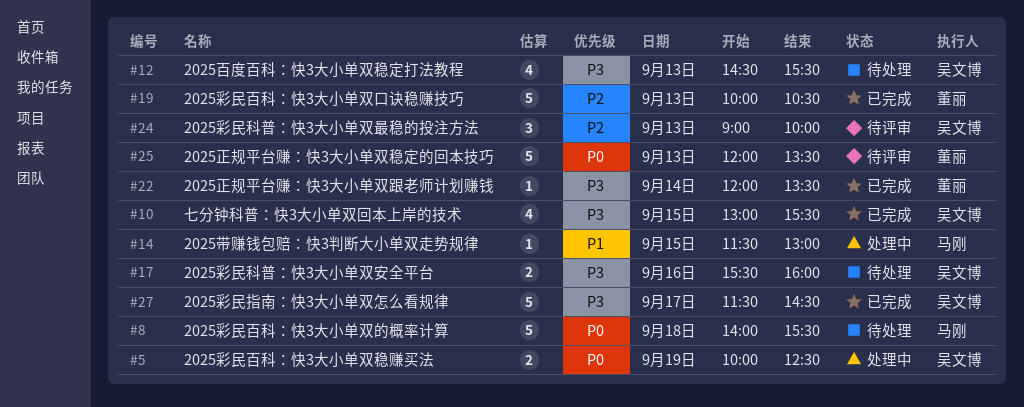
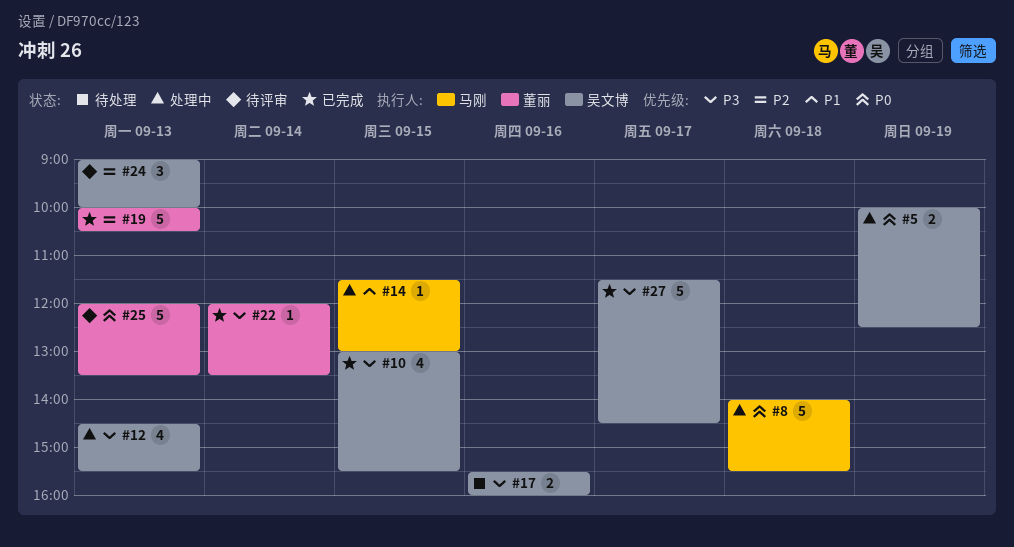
#8, status: 待处理 -> 处理中
#12, status: 待处理 -> 处理中

